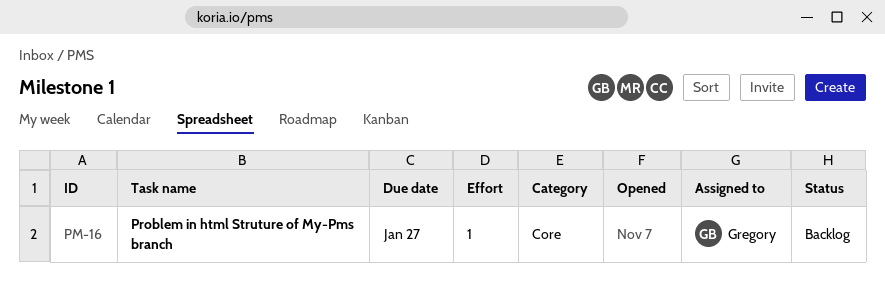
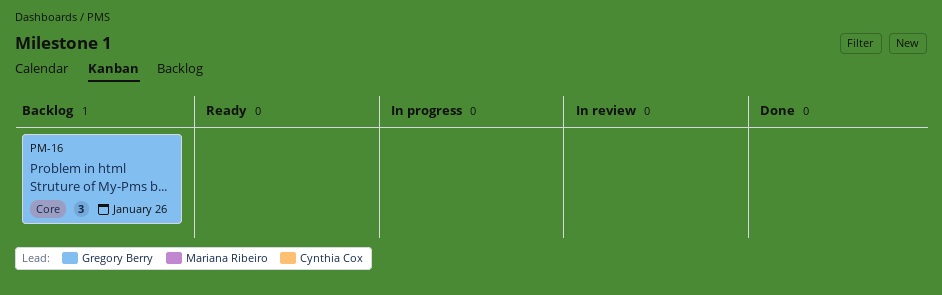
PM-16, estimate: 1 -> 3
PM-16, due: Jan 27 -> Jan 26

